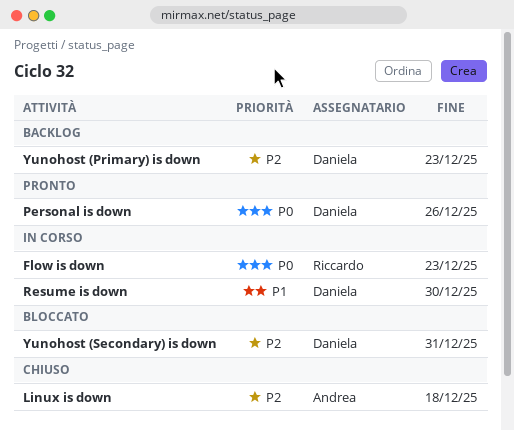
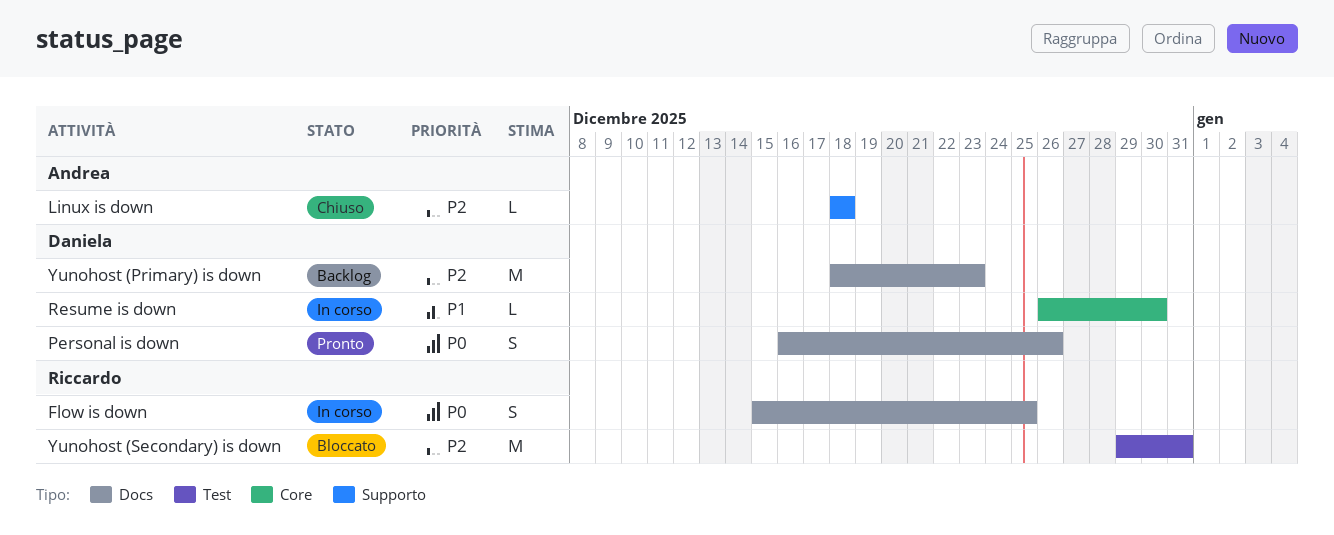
Flow is down, due: Dec 23 -> Dec 25
Yunohost (Secondary) is down, owner: Daniela -> Riccardo

